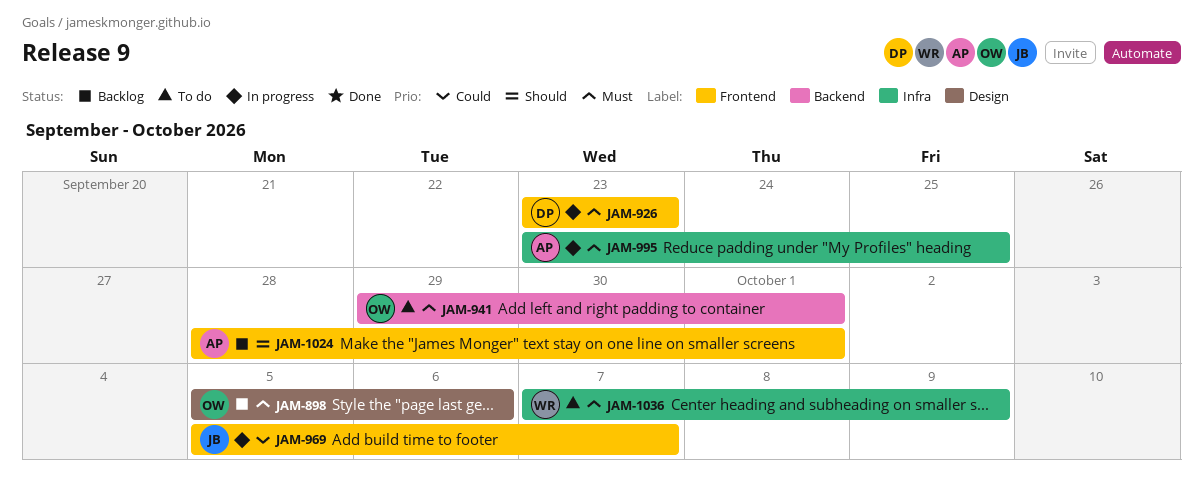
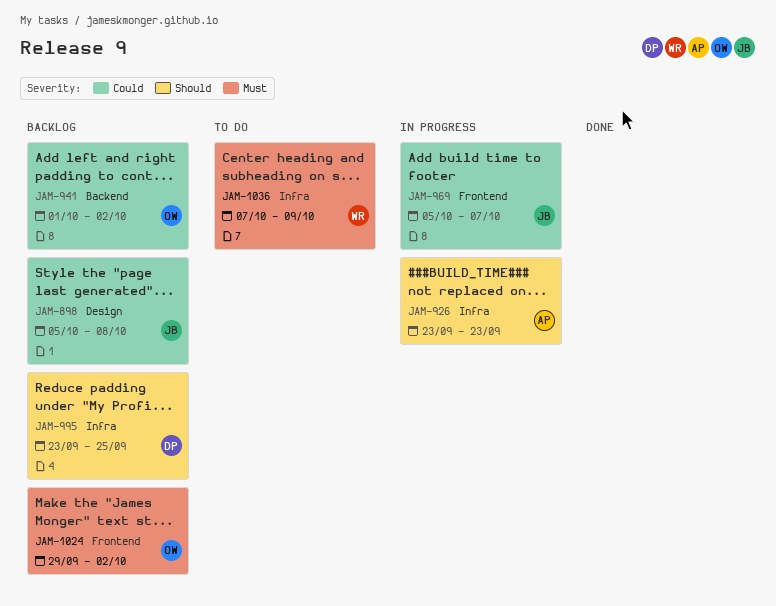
JAM-898, owner: OW -> JB
JAM-898, priority: Must -> Could
JAM-898, due: Oct 6 -> Oct 8
JAM-926, owner: DP -> AP
JAM-926, priority: Must -> Should
JAM-926, label: Frontend -> Infra
JAM-941, status: To do -> Backlog
JAM-941, priority: Must -> Could
JAM-941, start: Sep 29 -> Oct 1
JAM-941, due: Oct 1 -> Oct 2
JAM-995, status: In progress -> Backlog
JAM-995, owner: AP -> DP
JAM-995, priority: Must -> Should
JAM-1024, owner: AP -> OW
JAM-1024, priority: Should -> Must
JAM-1024, start: Sep 28 -> Sep 29
JAM-1024, due: Oct 1 -> Oct 2

